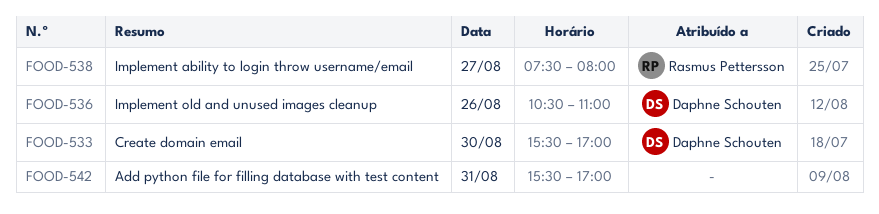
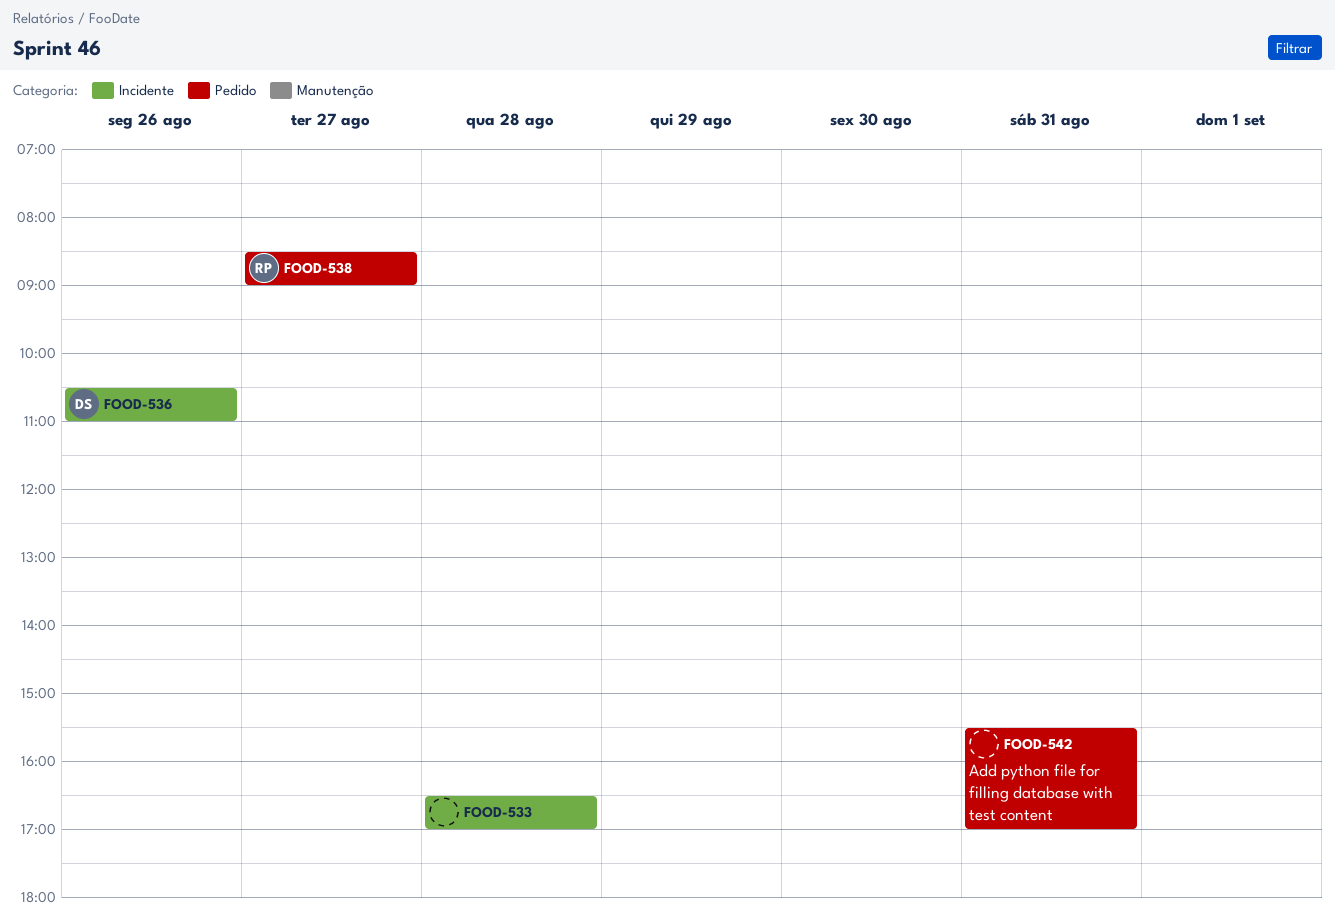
FOOD-533, owner: Daphne Schouten -> none
FOOD-533, day: Aug 30 -> Aug 28
FOOD-533, begins: 15:30 -> 16:30
FOOD-538, begins: 07:30 -> 08:30
FOOD-538, ends: 08:00 -> 09:00

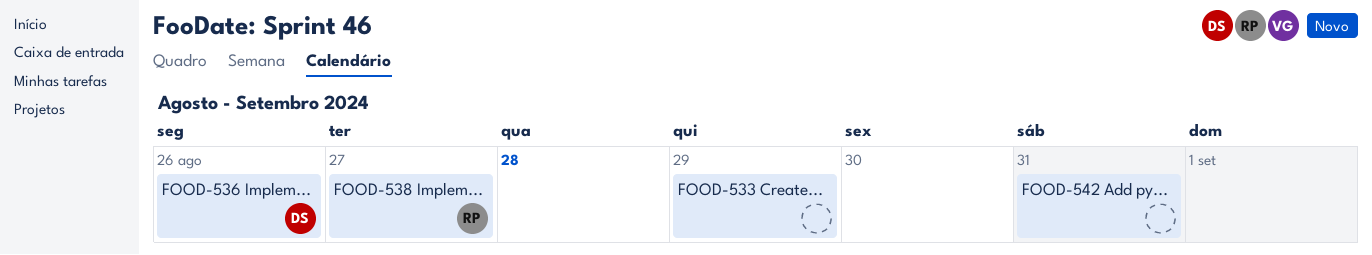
FOOD-533, day: Aug 28 -> Aug 29

